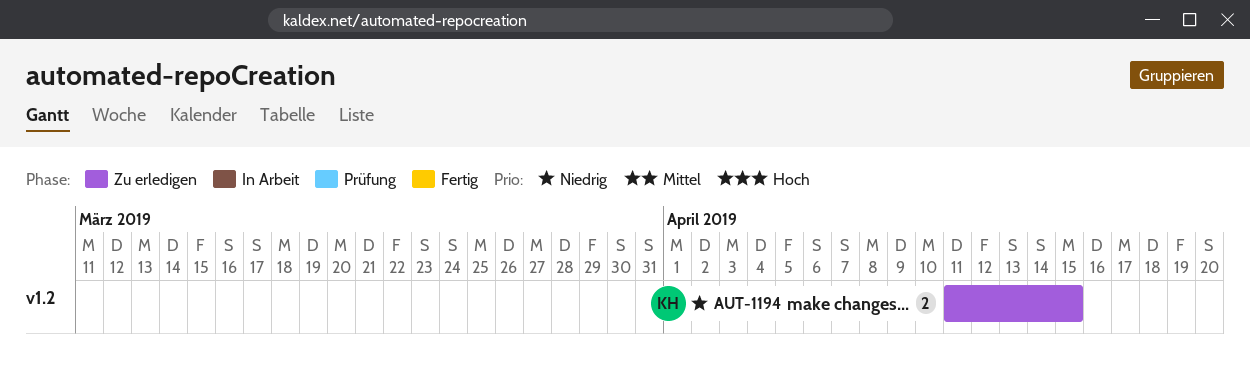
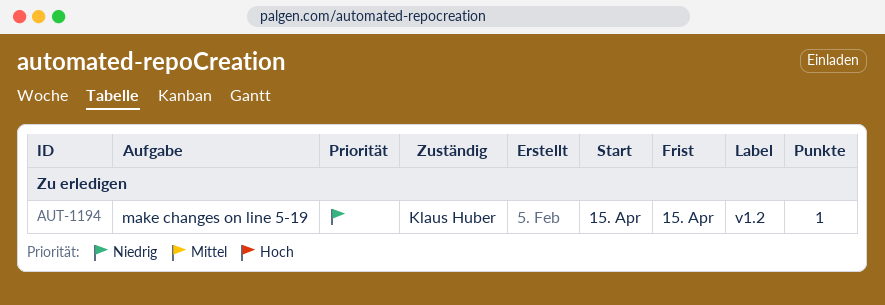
AUT-1194, estimate: 2 -> 1
AUT-1194, start: Apr 11 -> Apr 15

